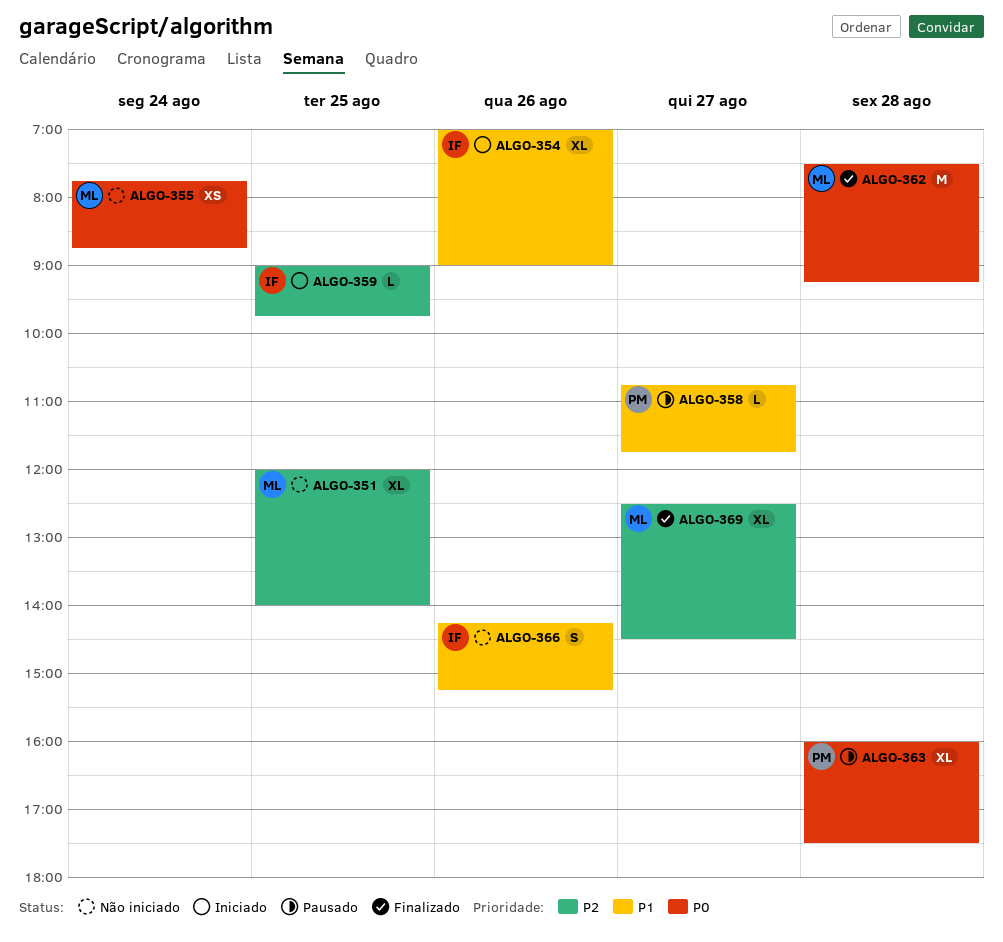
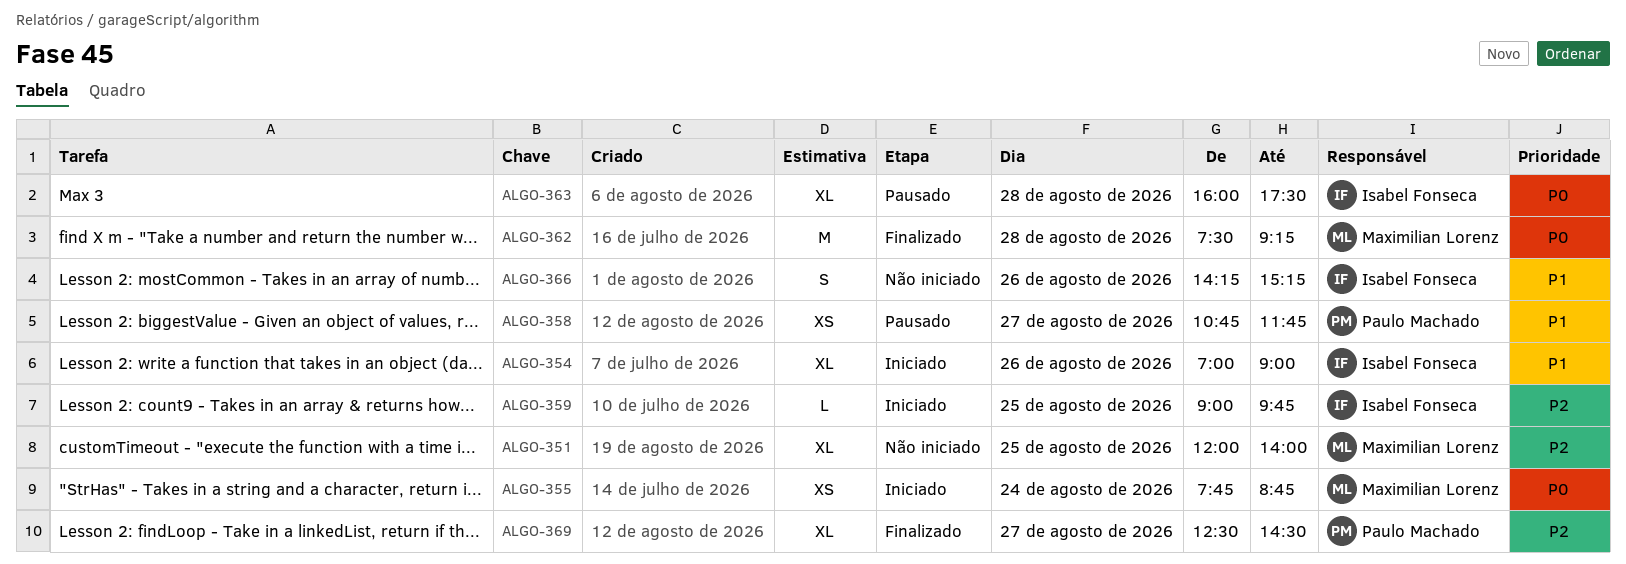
ALGO-355, status: Não iniciado -> Iniciado
ALGO-358, estimate: L -> XS
ALGO-363, owner: Paulo Machado -> Isabel Fonseca
ALGO-369, owner: Maximilian Lorenz -> Paulo Machado

